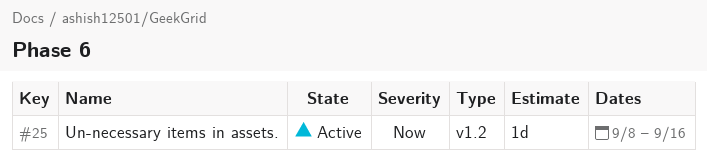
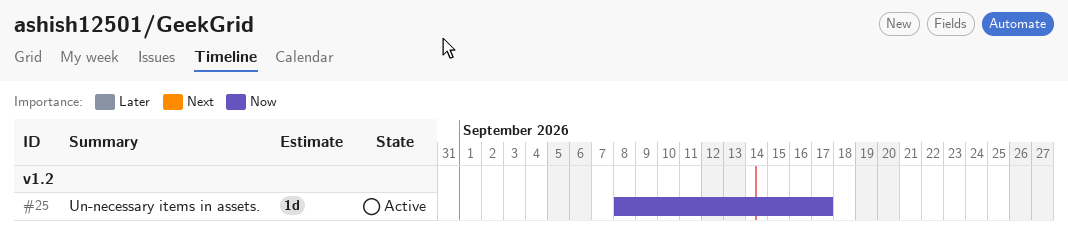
#25, due: Sep 16 -> Sep 17

